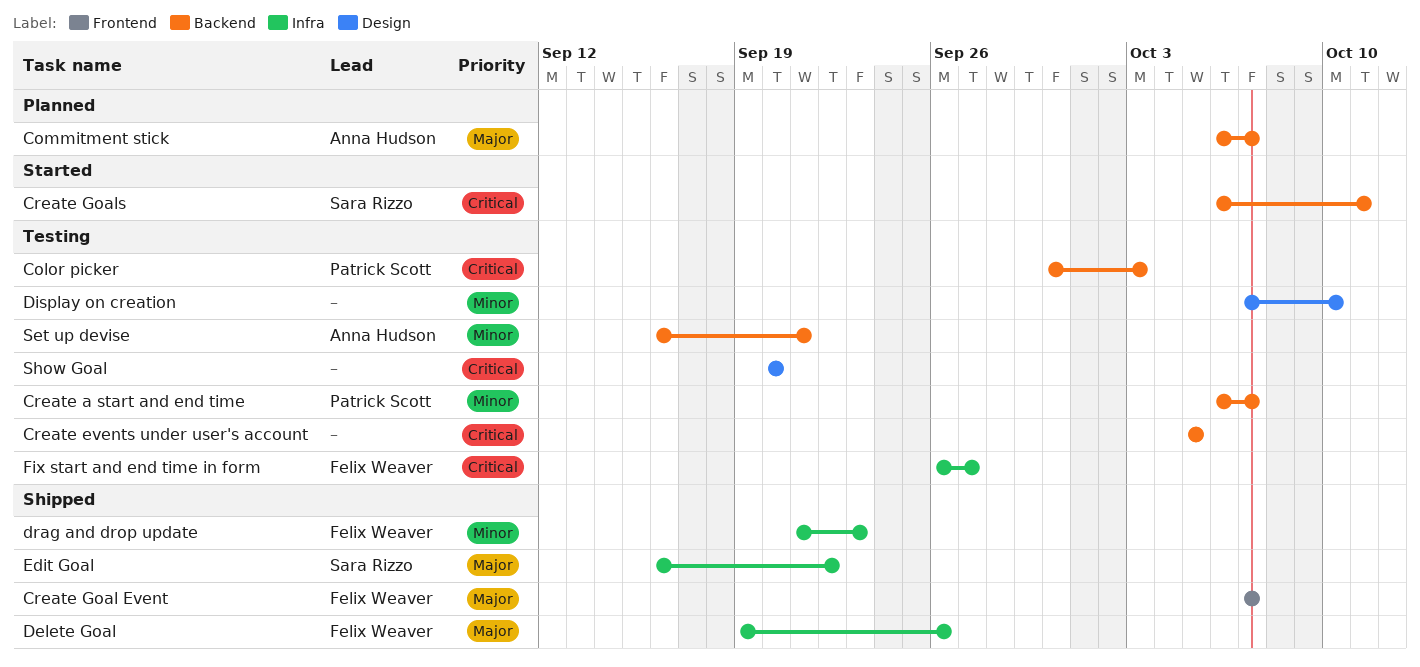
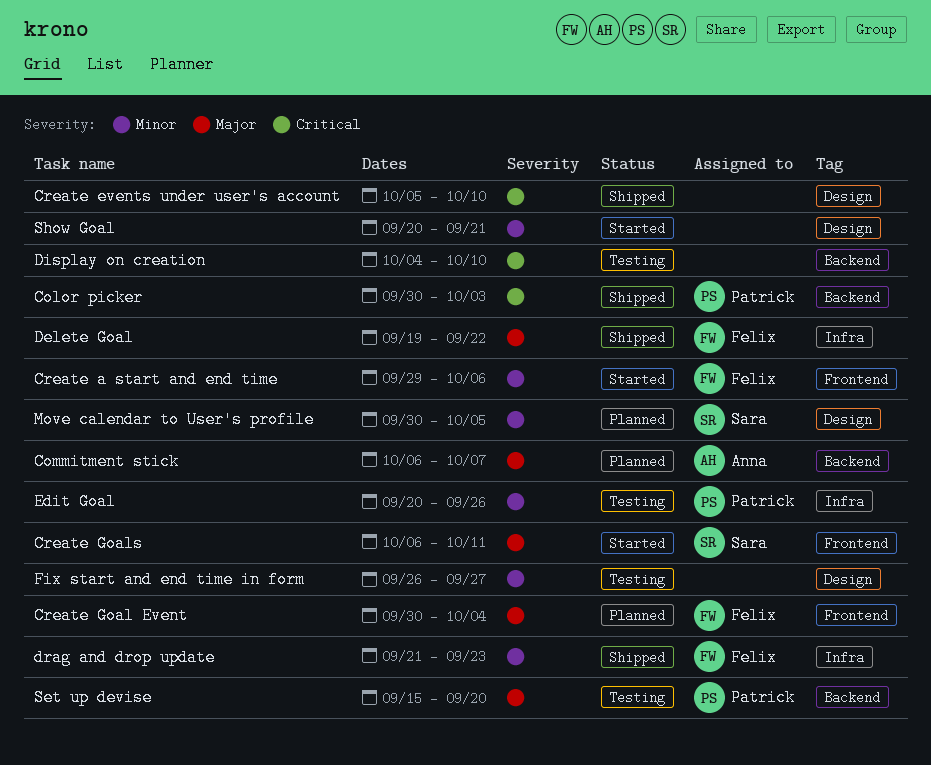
Color picker, status: Testing -> Shipped
Create a start and end time, status: Testing -> Started
Create a start and end time, owner: Patrick Scott -> Felix Weaver
Create a start and end time, label: Backend -> Frontend
Create a start and end time, start: Oct 6 -> Sep 29
Create a start and end time, due: Oct 7 -> Oct 6
Create events under user's account, status: Testing -> Shipped
Create events under user's account, label: Backend -> Design
Create events under user's account, due: Oct 5 -> Oct 10
Create Goal Event, status: Shipped -> Planned
Create Goal Event, start: Oct 7 -> Sep 30
Create Goal Event, due: Oct 7 -> Oct 4
Create Goals, priority: Critical -> Major
Create Goals, label: Backend -> Frontend
Delete Goal, due: Sep 26 -> Sep 22
Display on creation, priority: Minor -> Critical
Display on creation, label: Design -> Backend
Display on creation, start: Oct 7 -> Oct 4
Edit Goal, status: Shipped -> Testing
Edit Goal, owner: Sara Rizzo -> Patrick Scott
Edit Goal, priority: Major -> Minor
Edit Goal, start: Sep 16 -> Sep 20
Edit Goal, due: Sep 22 -> Sep 26
Fix start and end time in form, owner: Felix Weaver -> none
Fix start and end time in form, priority: Critical -> Minor
Fix start and end time in form, label: Infra -> Design
Move calendar to User's profile: none -> present
Set up devise, owner: Anna Hudson -> Patrick Scott
Set up devise, priority: Minor -> Major
Set up devise, start: Sep 16 -> Sep 15
Set up devise, due: Sep 21 -> Sep 20
Show Goal, status: Testing -> Started
Show Goal, priority: Critical -> Minor
Show Goal, due: Sep 20 -> Sep 21

